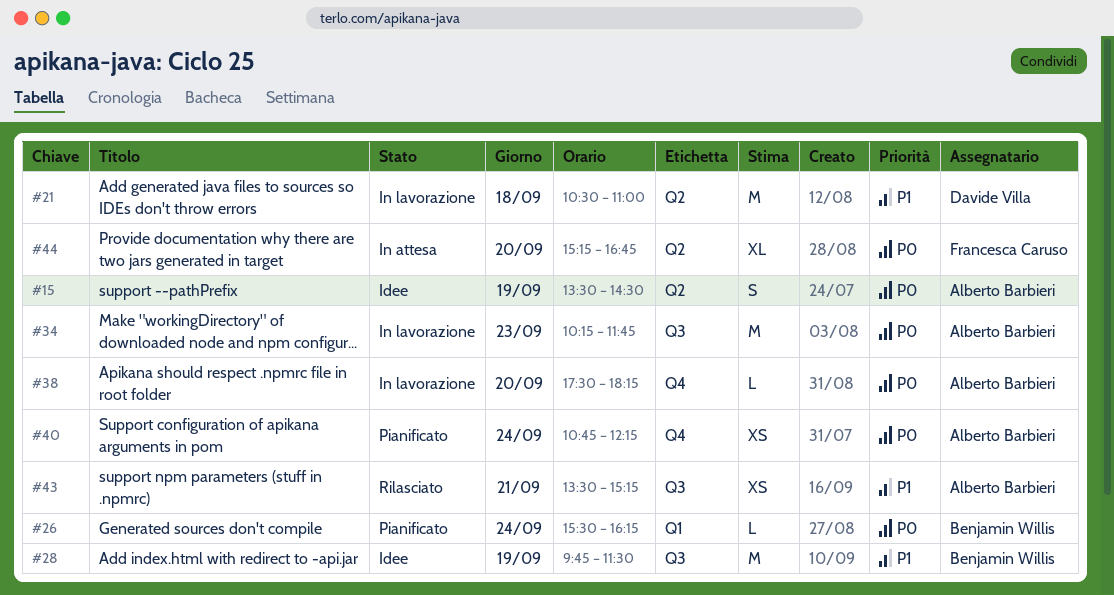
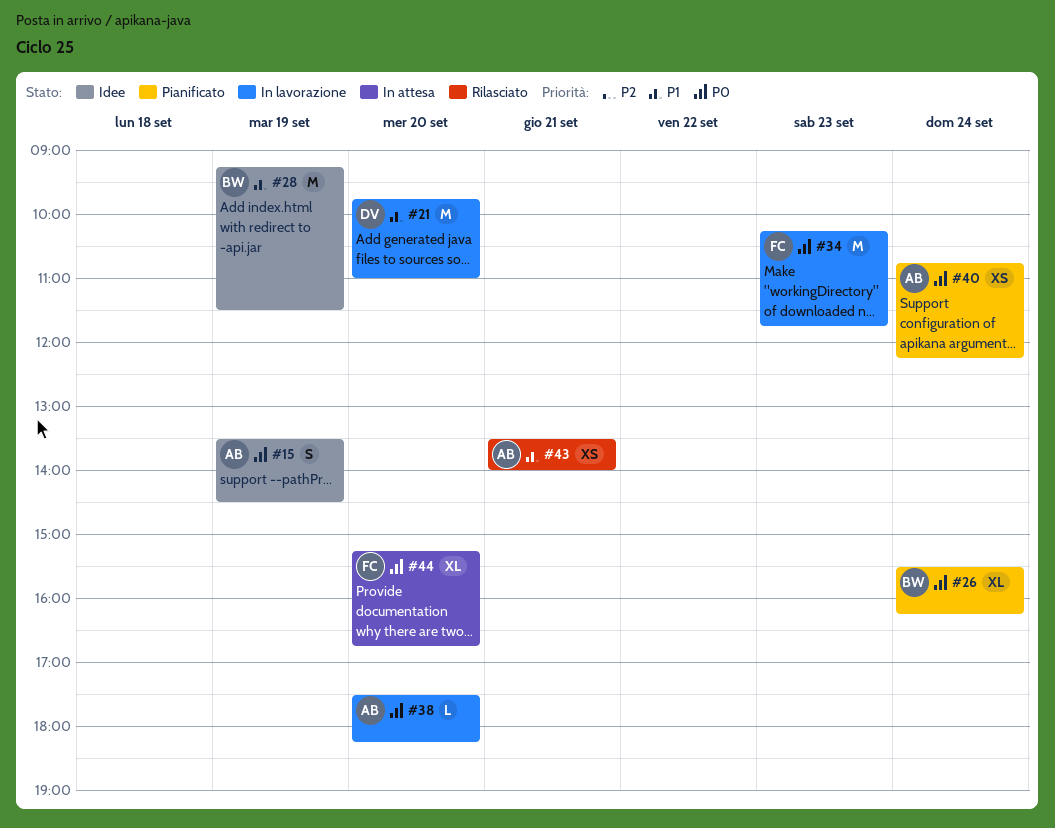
#21, day: Sep 18 -> Sep 20
#21, begins: 10:30 -> 09:45
#26, estimate: L -> XL
#28, begins: 09:45 -> 09:15
#34, owner: Alberto Barbieri -> Francesca Caruso
#43, ends: 15:15 -> 14:00

